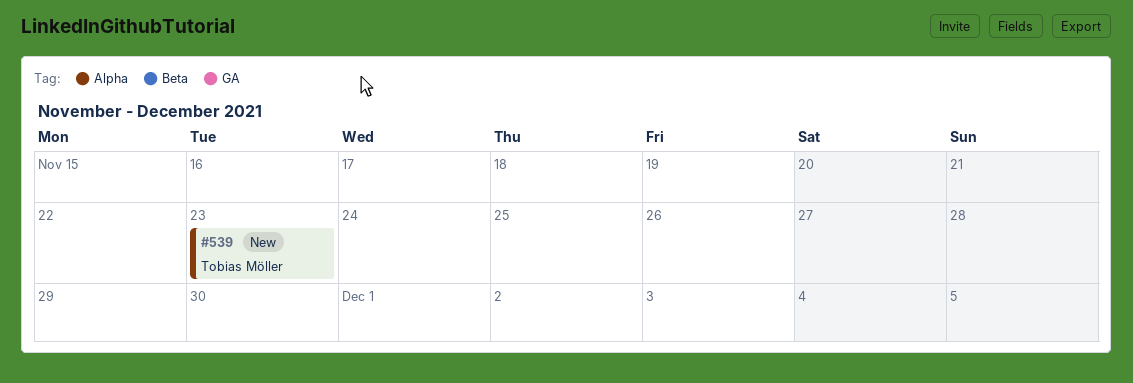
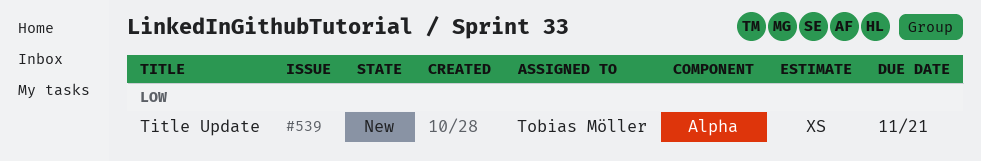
#539, due: Nov 23 -> Nov 21

